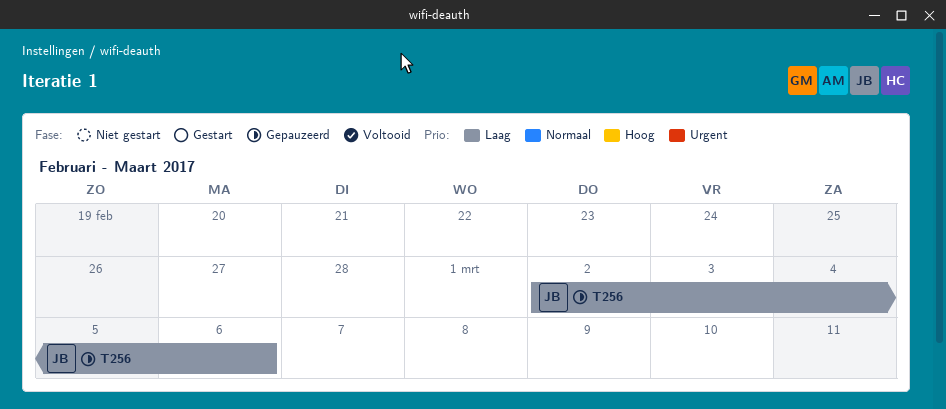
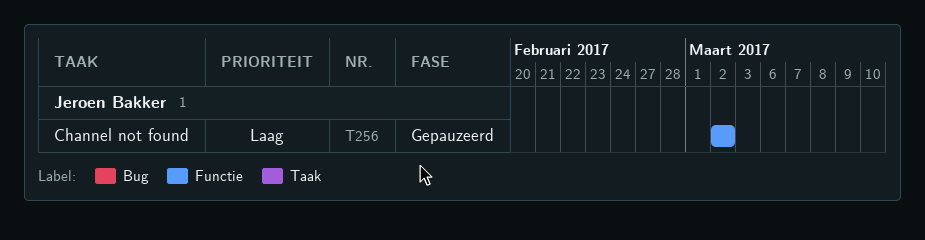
T256, due: Mar 6 -> Mar 2

